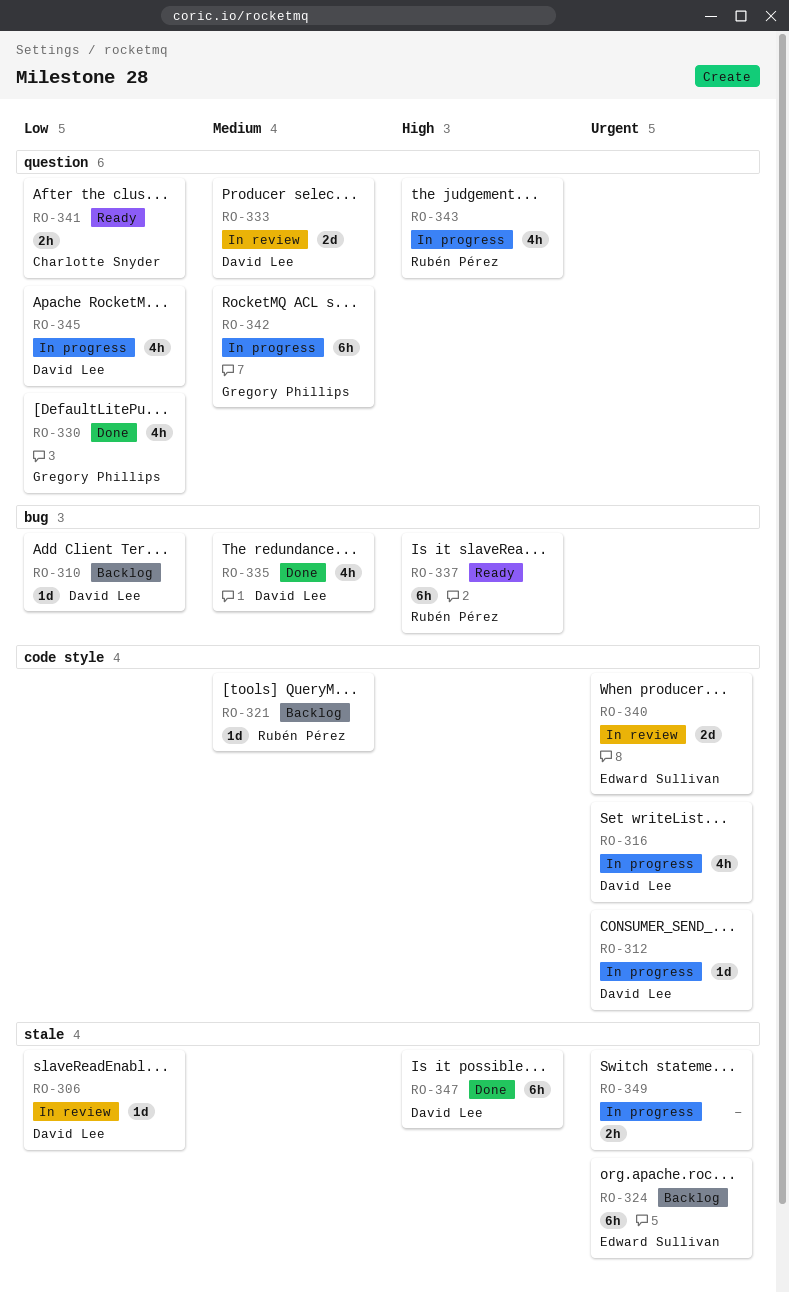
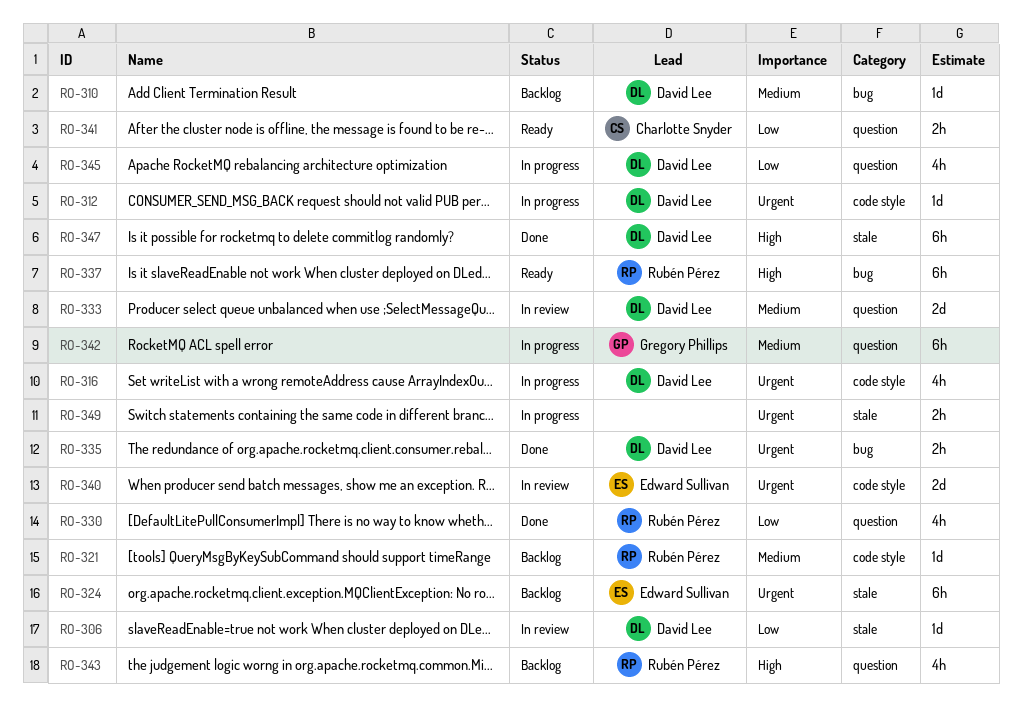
RO-310, priority: Low -> Medium
RO-330, owner: Gregory Phillips -> Rubén Pérez
RO-335, priority: Medium -> Urgent
RO-335, estimate: 4h -> 2h
RO-343, status: In progress -> Backlog

